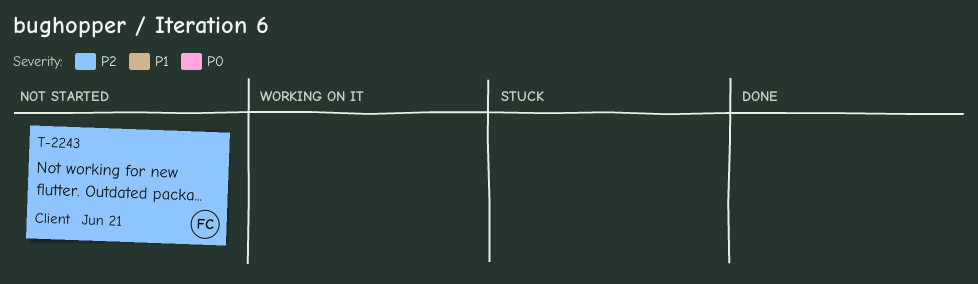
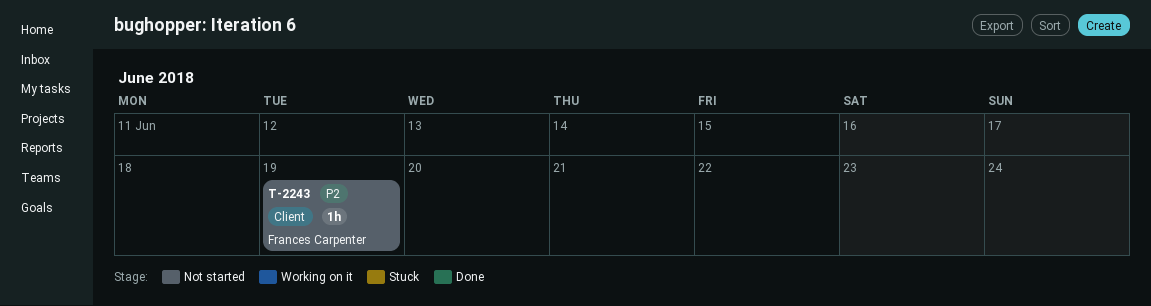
T-2243, due: Jun 21 -> Jun 19

